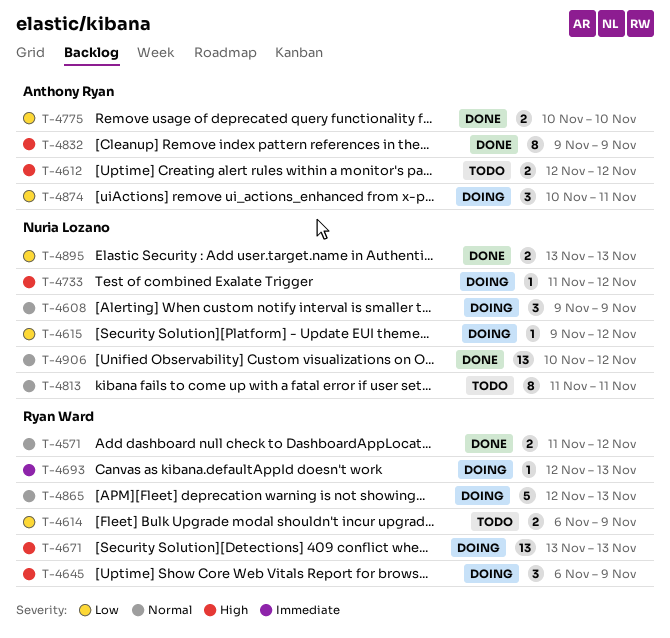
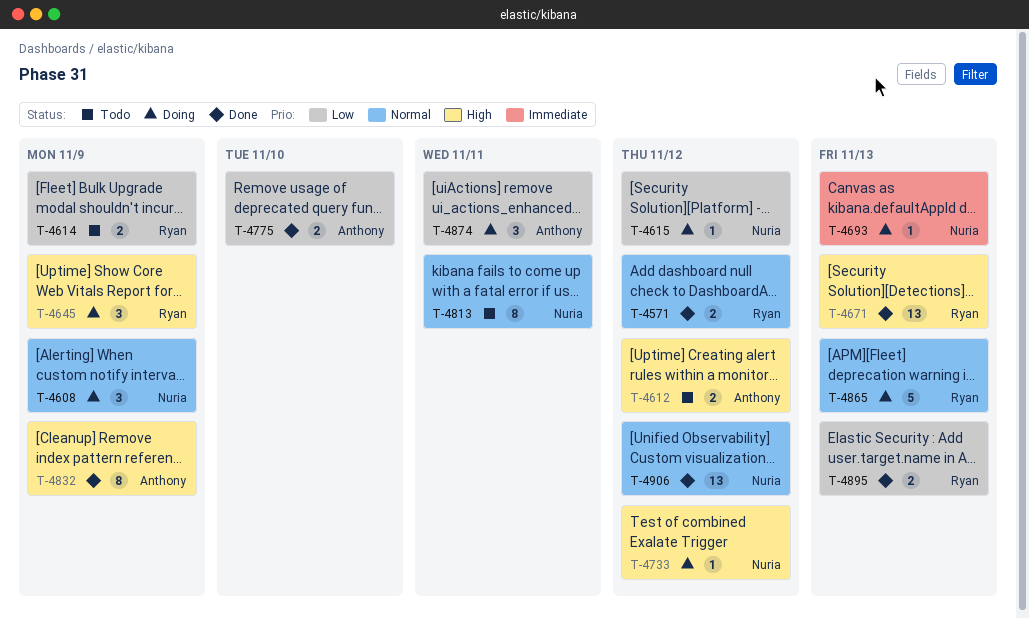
T-4671, status: Doing -> Done
T-4693, owner: Ryan Ward -> Nuria Lozano
T-4895, owner: Nuria Lozano -> Ryan Ward

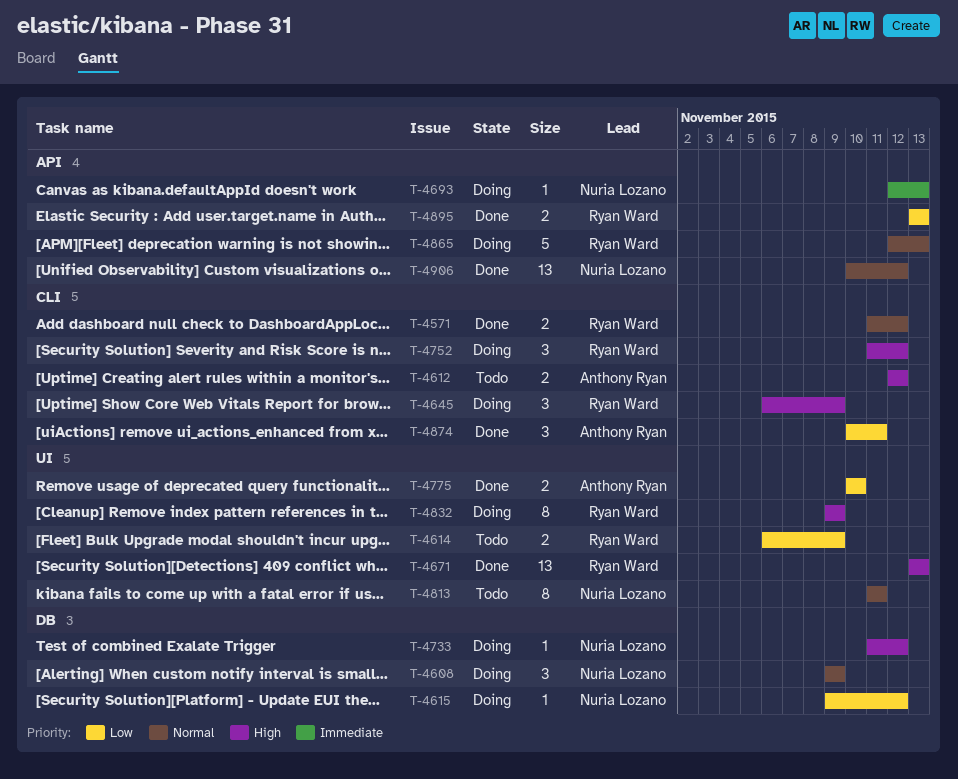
T-4752: none -> present
T-4832, status: Done -> Doing
T-4832, owner: Anthony Ryan -> Ryan Ward
T-4874, status: Doing -> Done

